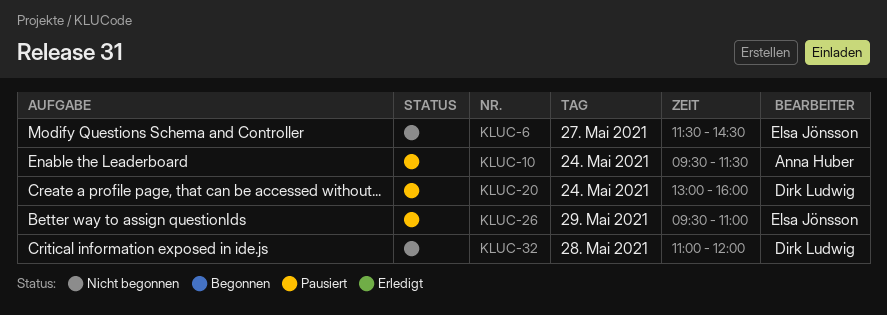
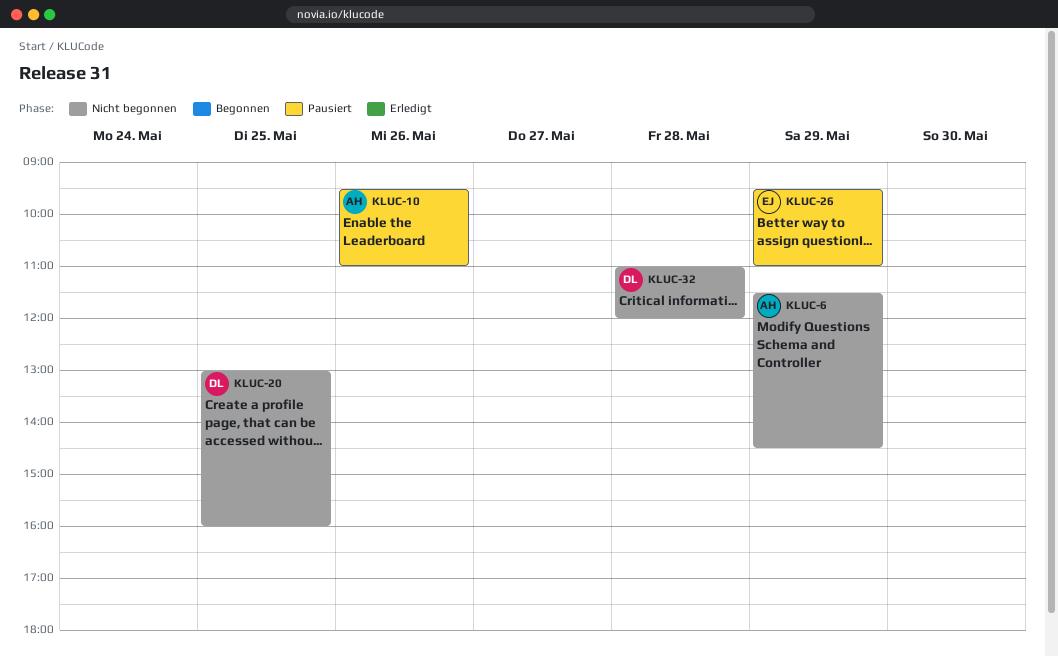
KLUC-6, owner: Elsa Jönsson -> Anna Huber
KLUC-6, day: May 27 -> May 29
KLUC-10, day: May 24 -> May 26
KLUC-10, ends: 11:30 -> 11:00
KLUC-20, status: Pausiert -> Nicht begonnen
KLUC-20, day: May 24 -> May 25

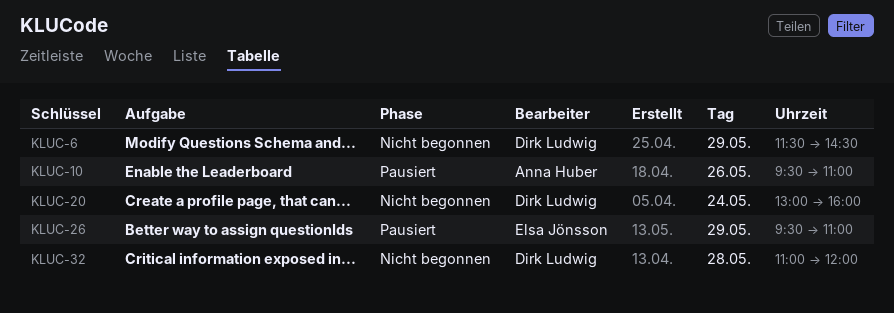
KLUC-6, owner: Anna Huber -> Dirk Ludwig
KLUC-20, day: May 25 -> May 24

